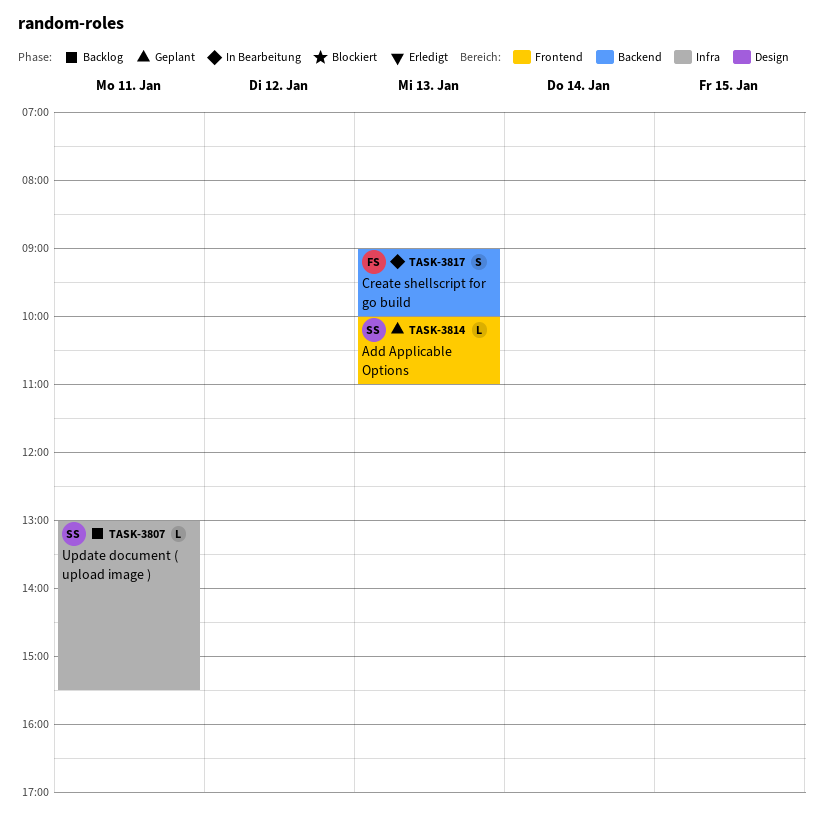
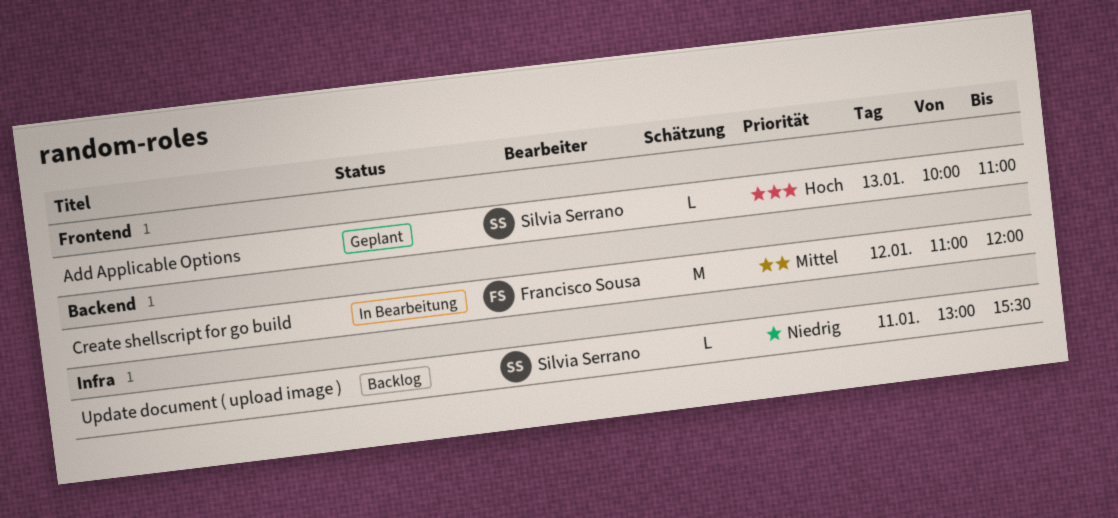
Create shellscript for go build, estimate: S -> M
Create shellscript for go build, day: Jan 13 -> Jan 12
Create shellscript for go build, begins: 09:00 -> 11:00
Create shellscript for go build, ends: 10:00 -> 12:00

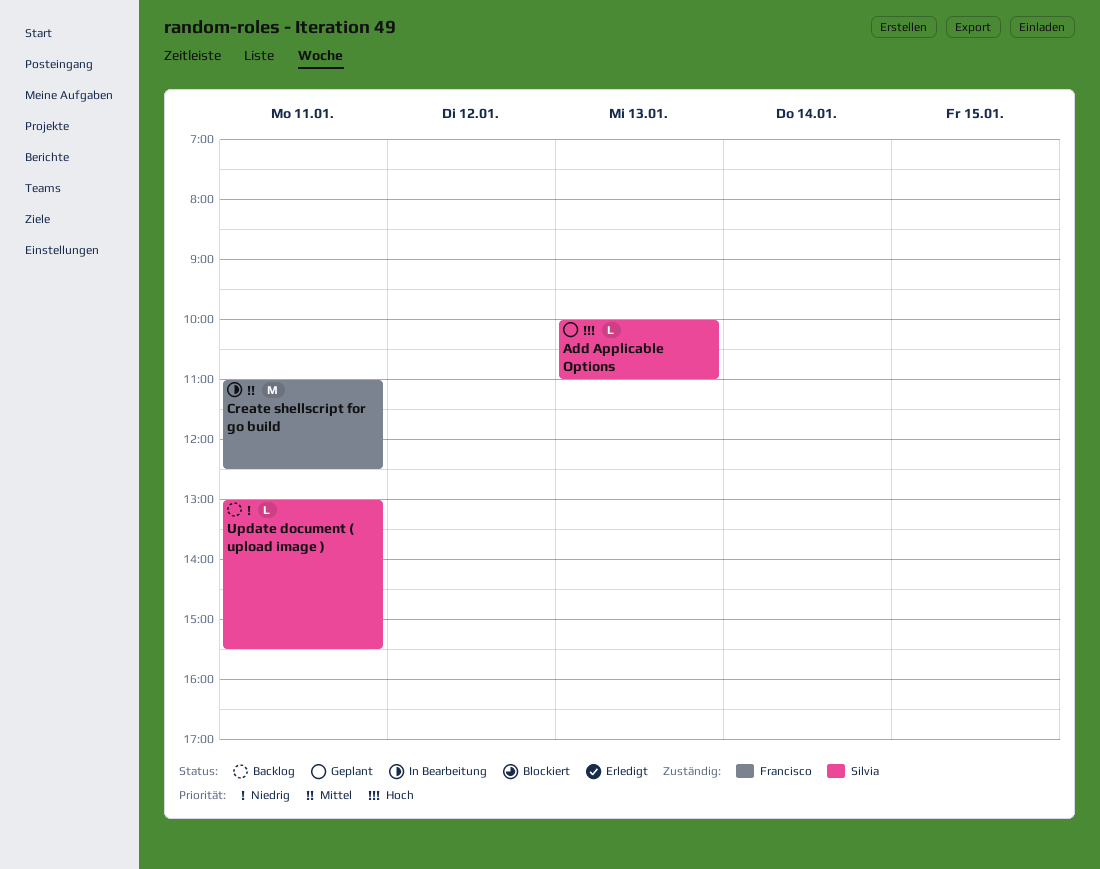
Create shellscript for go build, day: Jan 12 -> Jan 11
Create shellscript for go build, ends: 12:00 -> 12:30

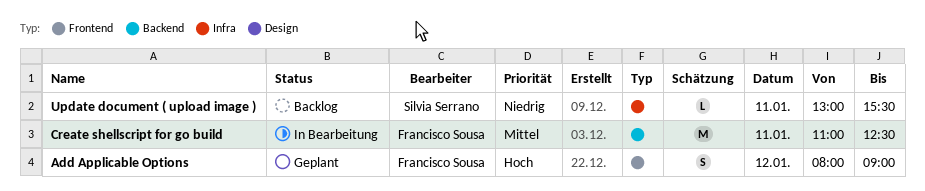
Add Applicable Options, owner: Silvia Serrano -> Francisco Sousa
Add Applicable Options, estimate: L -> S
Add Applicable Options, day: Jan 13 -> Jan 12
Add Applicable Options, begins: 10:00 -> 08:00
Add Applicable Options, ends: 11:00 -> 09:00

